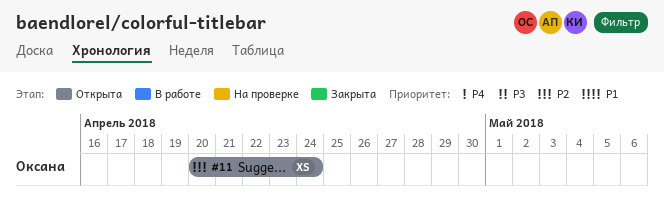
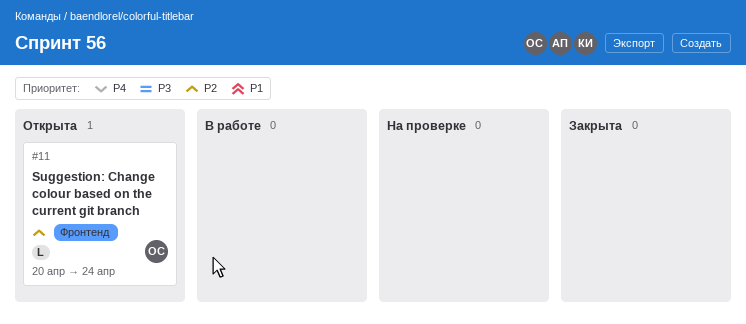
#11, estimate: XS -> L

